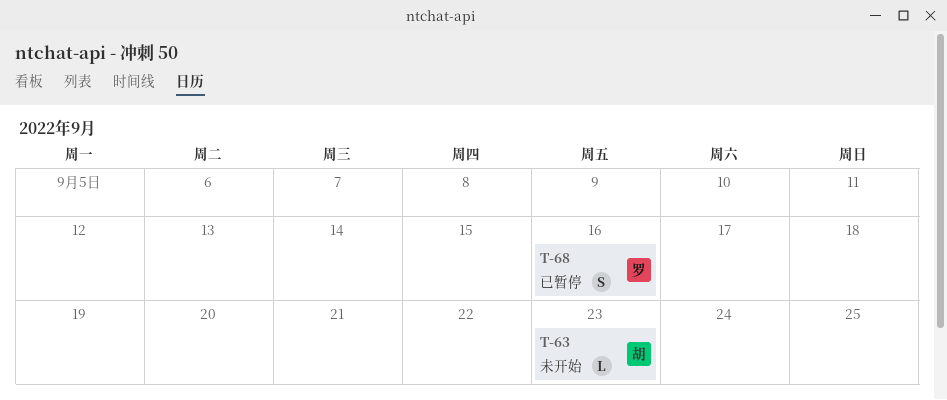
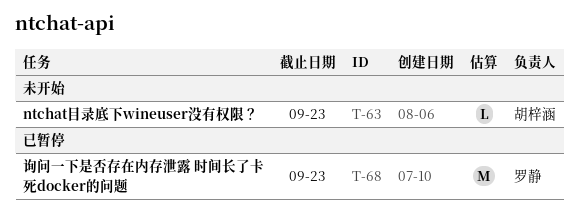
T-68, estimate: S -> M
T-68, due: Sep 16 -> Sep 23

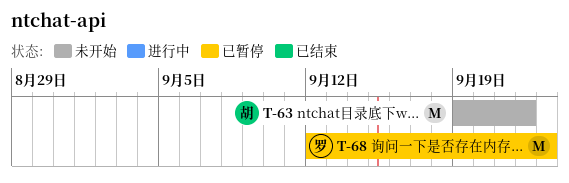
T-63, estimate: L -> M
T-63, due: Sep 23 -> Sep 22

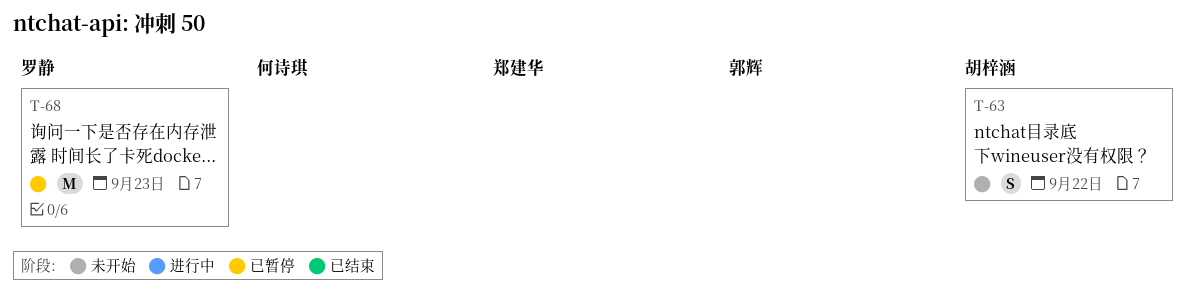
T-63, estimate: M -> S

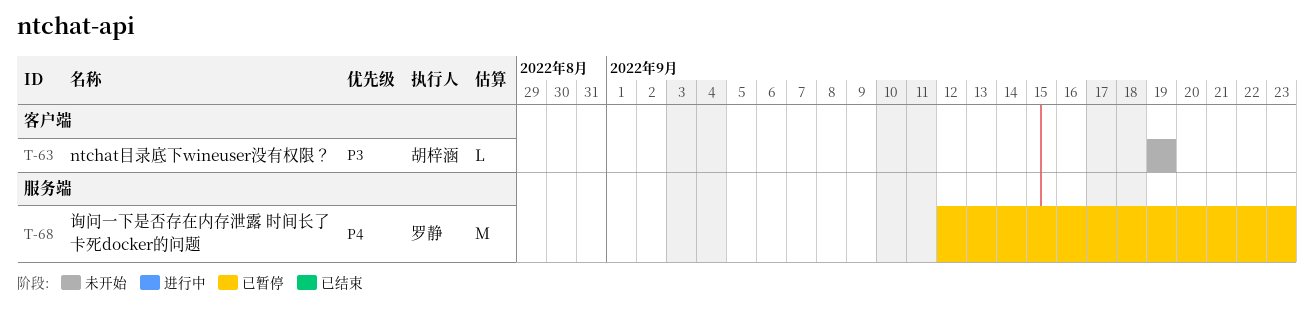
T-63, estimate: S -> L
T-63, due: Sep 22 -> Sep 19

